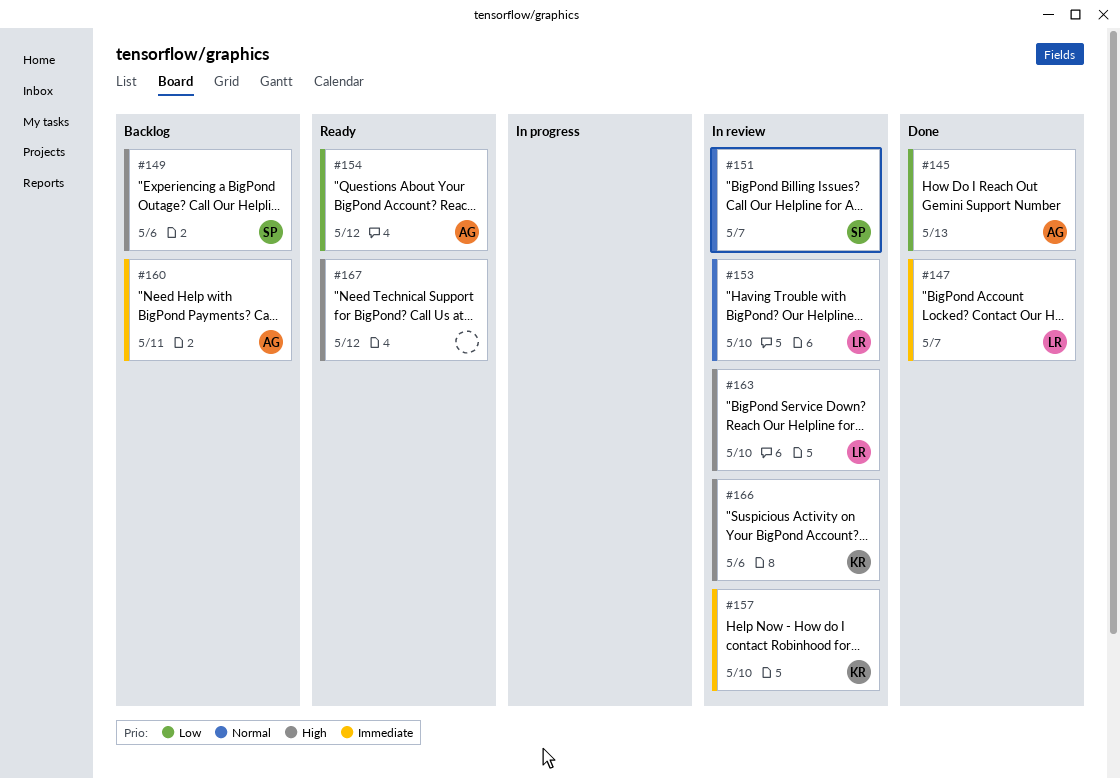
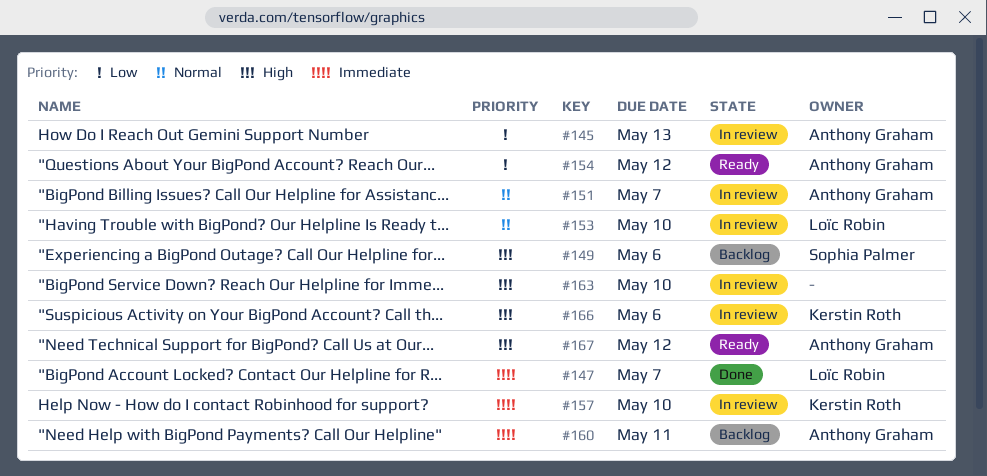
#145, status: Done -> In review
#151, owner: Sophia Palmer -> Anthony Graham
#163, owner: Loïc Robin -> none
#167, owner: none -> Anthony Graham

